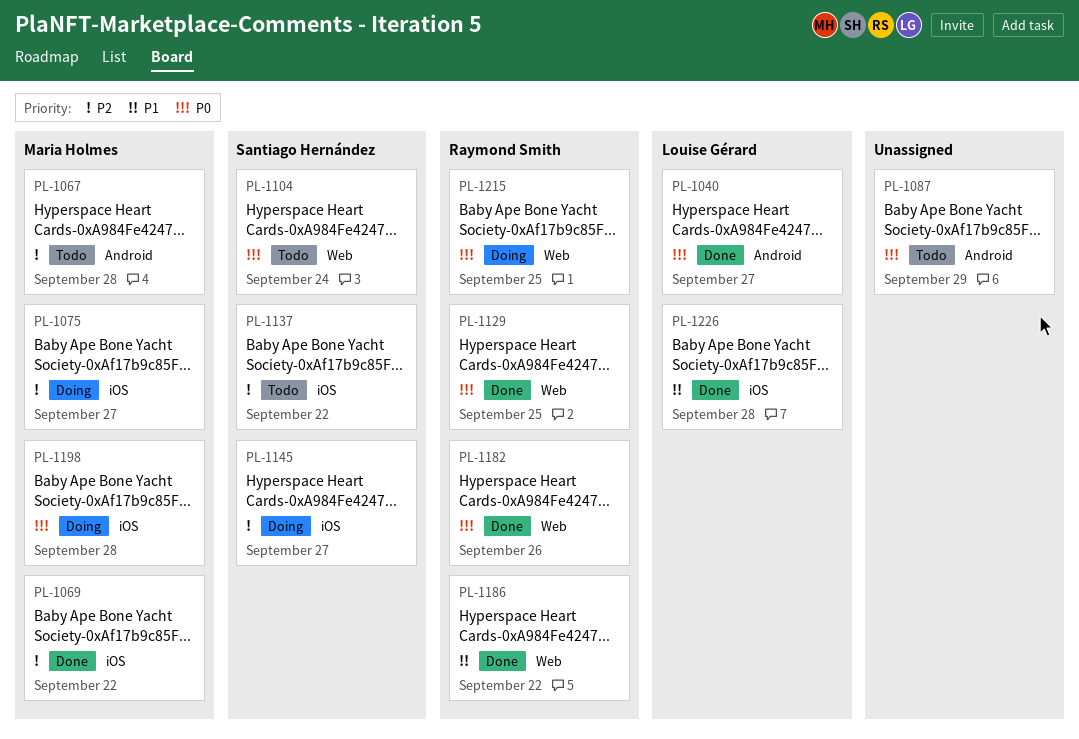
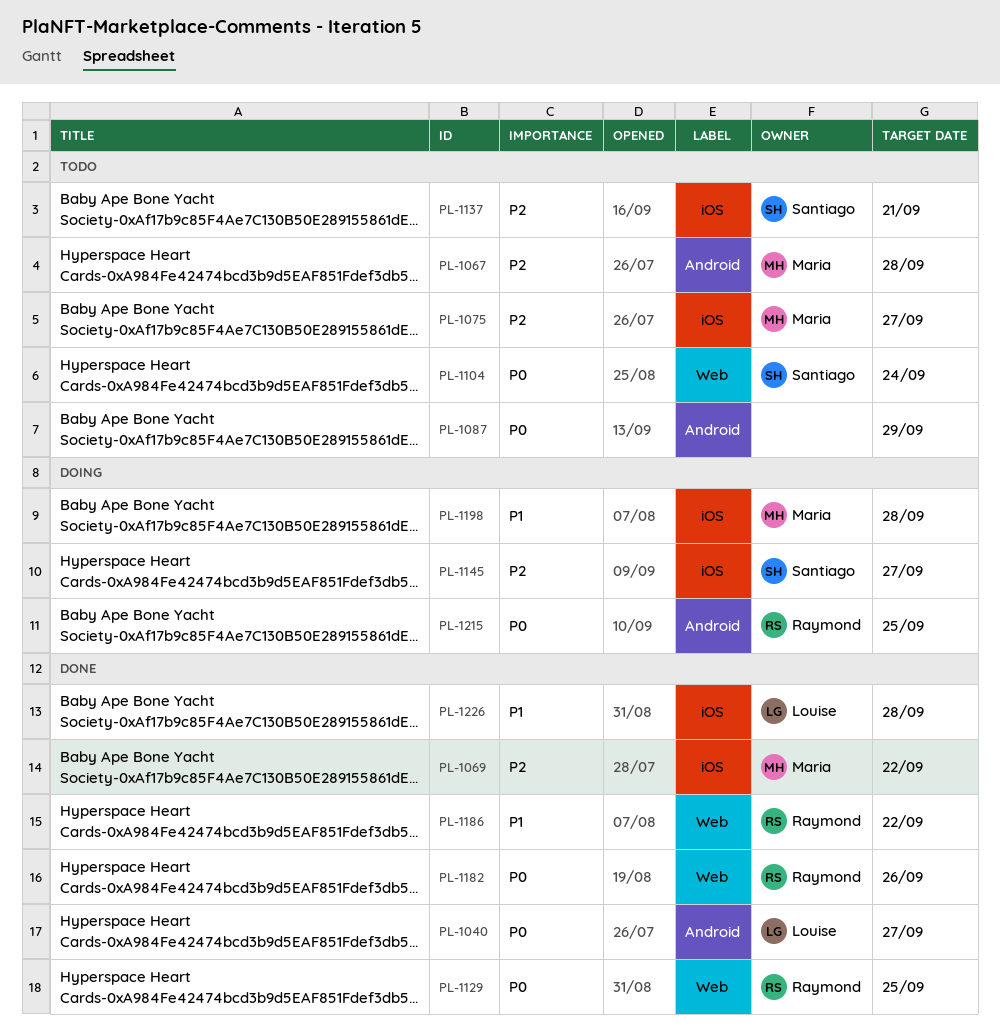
PL-1075, status: Doing -> Todo
PL-1137, due: Sep 22 -> Sep 21
PL-1198, priority: P0 -> P1
PL-1215, label: Web -> Android

